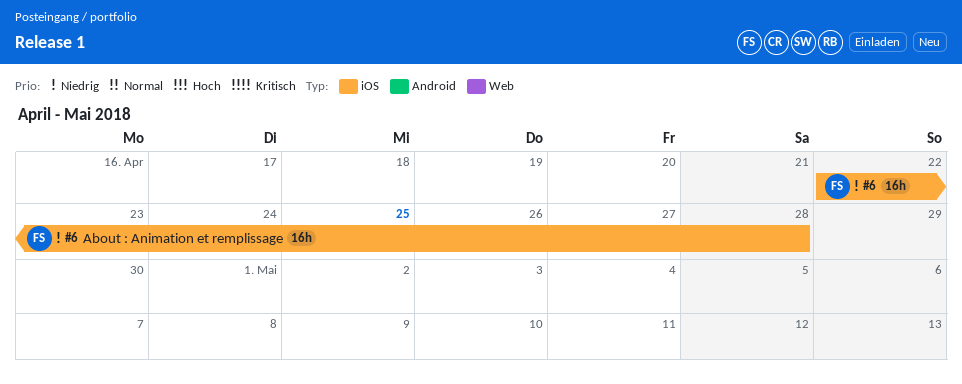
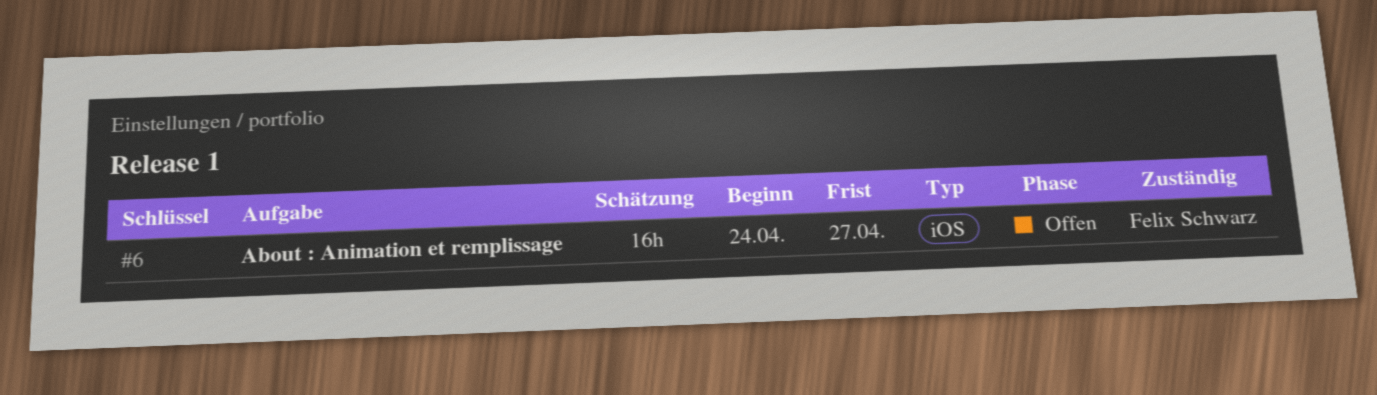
#6, start: Apr 22 -> Apr 24
#6, due: Apr 28 -> Apr 27

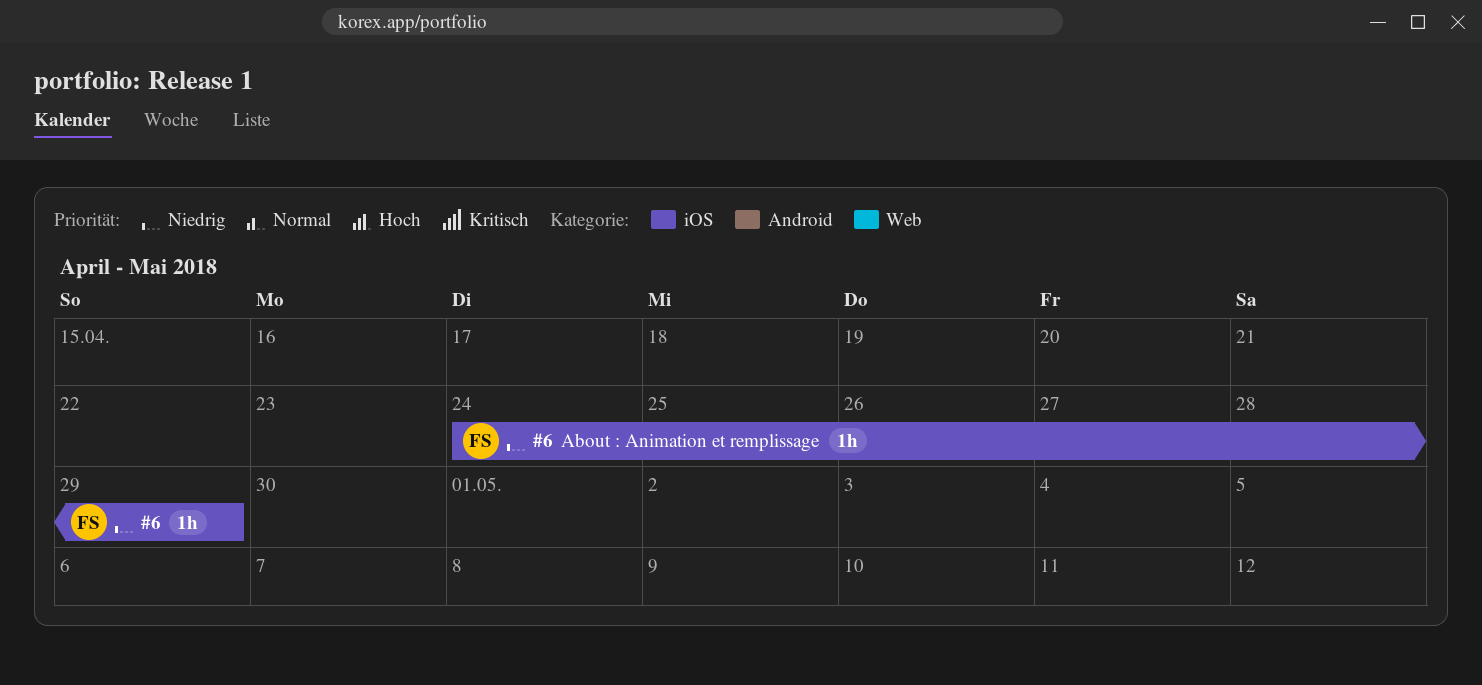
#6, estimate: 16h -> 1h
#6, due: Apr 27 -> Apr 29

